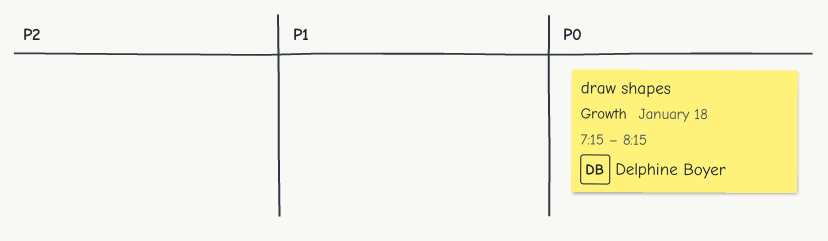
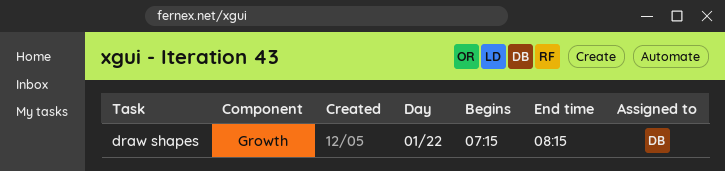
draw shapes, day: Jan 18 -> Jan 22

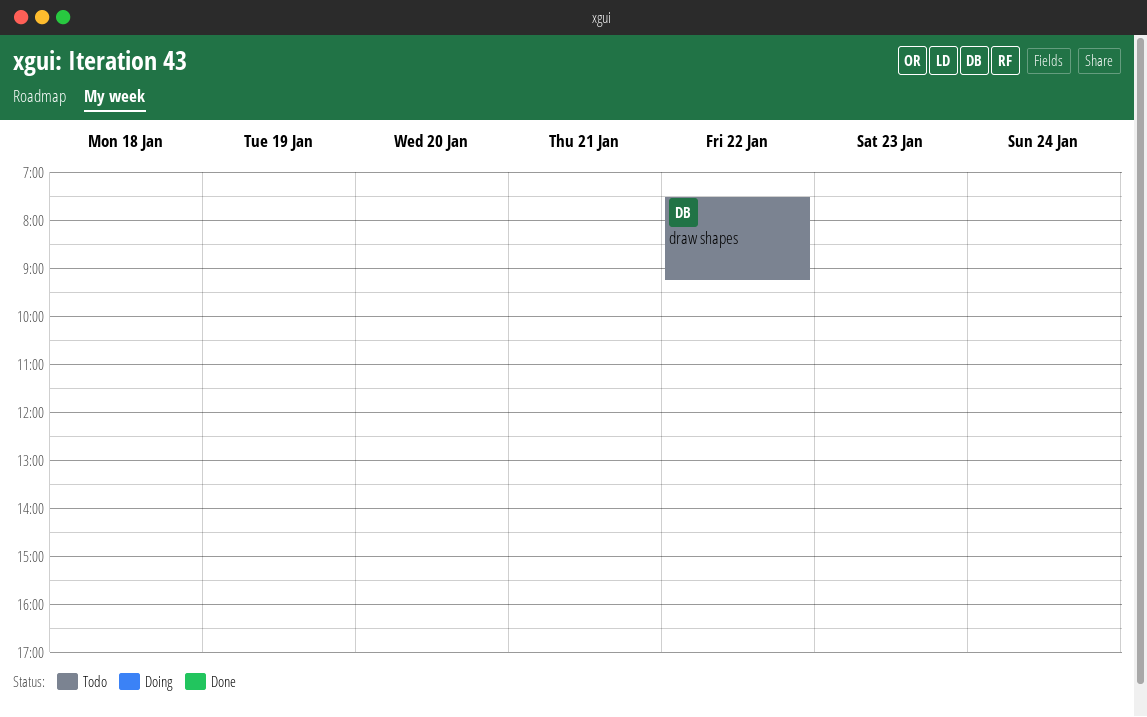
draw shapes, begins: 07:15 -> 07:30
draw shapes, ends: 08:15 -> 09:15

